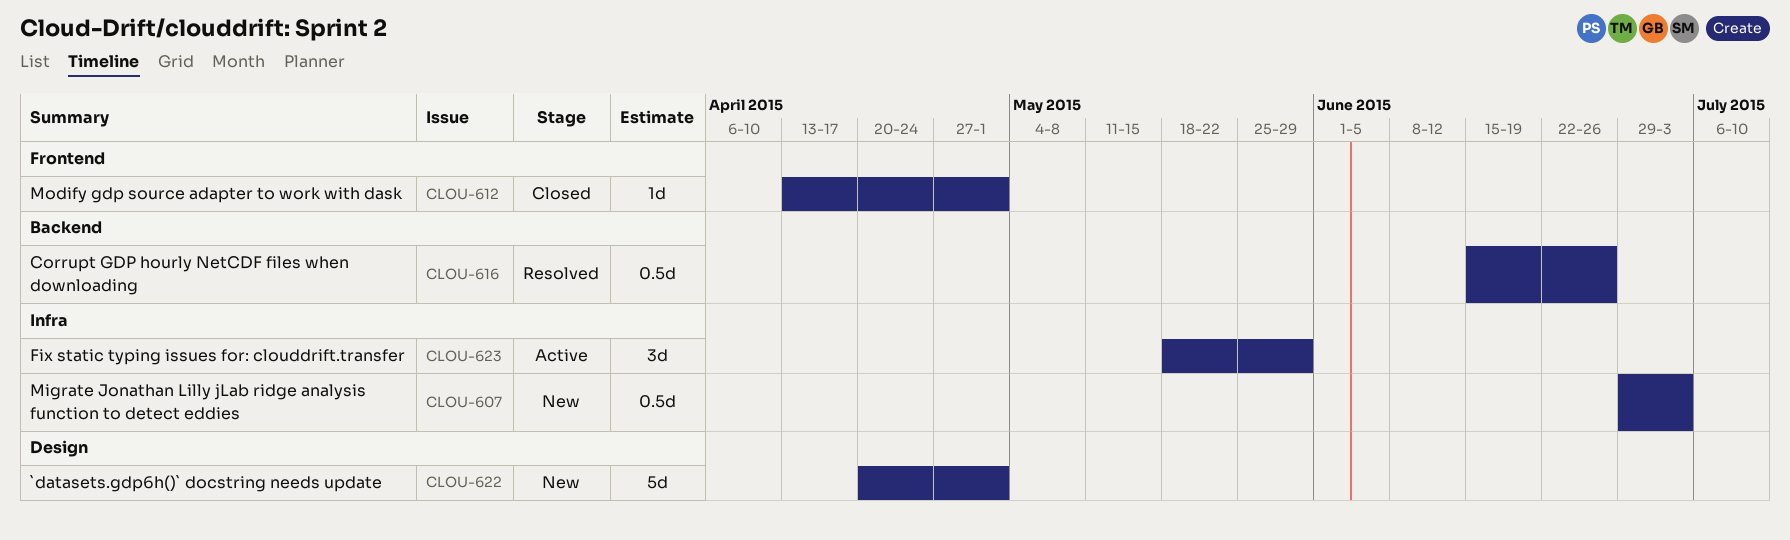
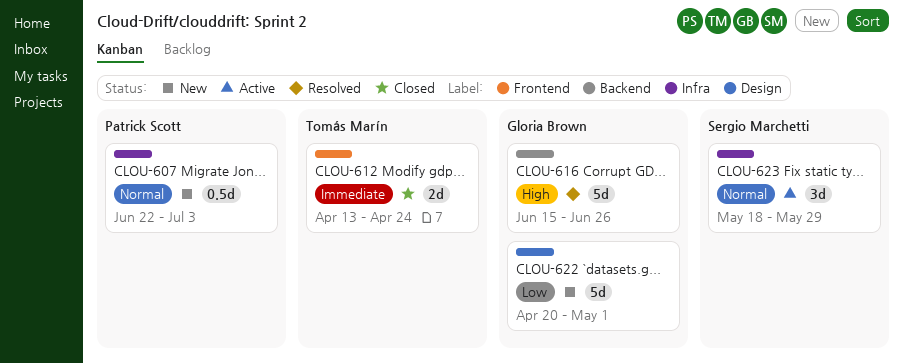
CLOU-607, start: Jun 29 -> Jun 22
CLOU-612, estimate: 1d -> 2d
CLOU-612, due: May 1 -> Apr 24
CLOU-616, estimate: 0.5d -> 5d

